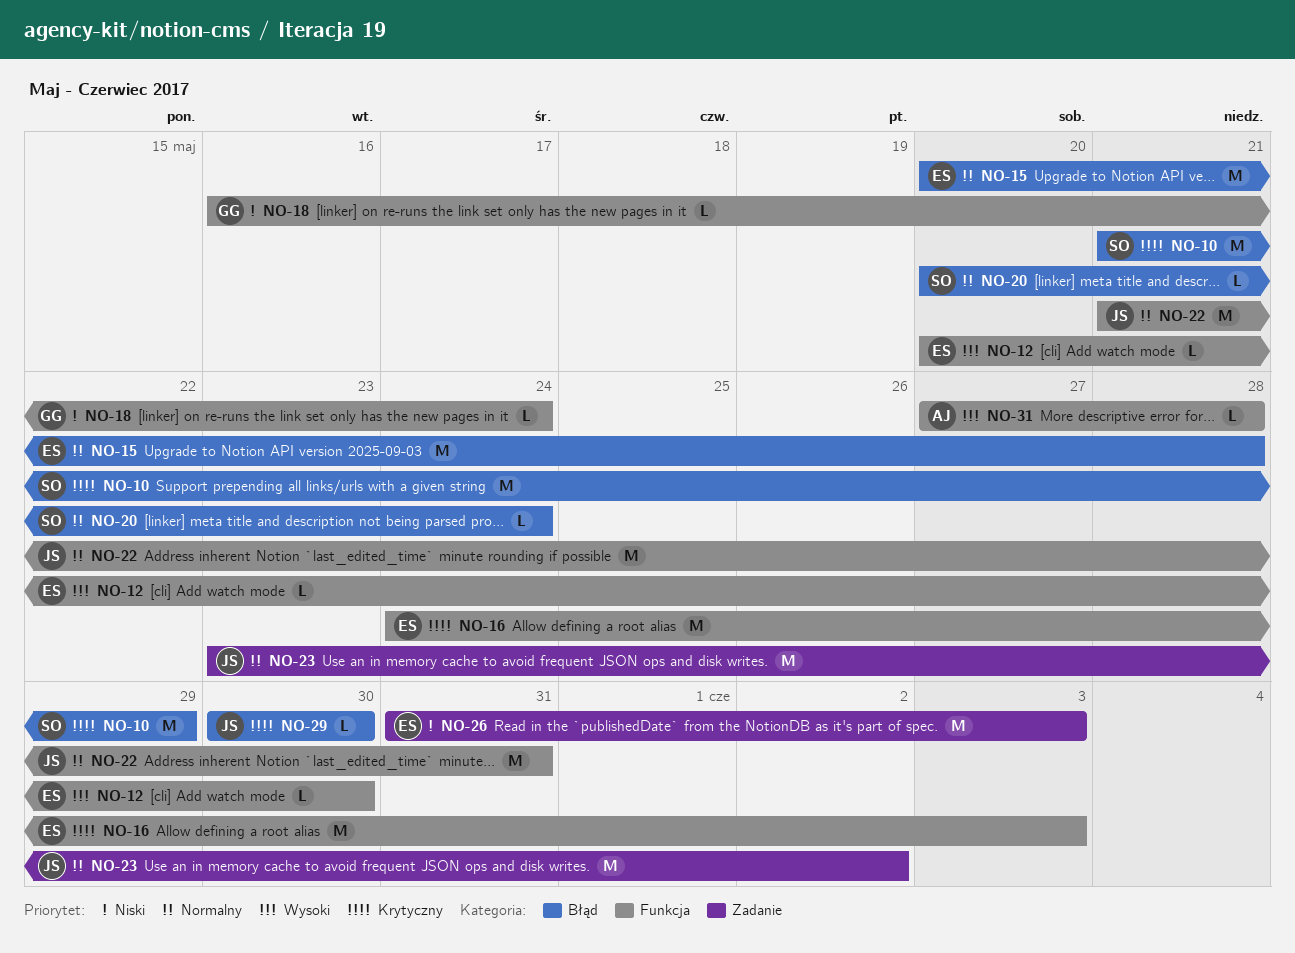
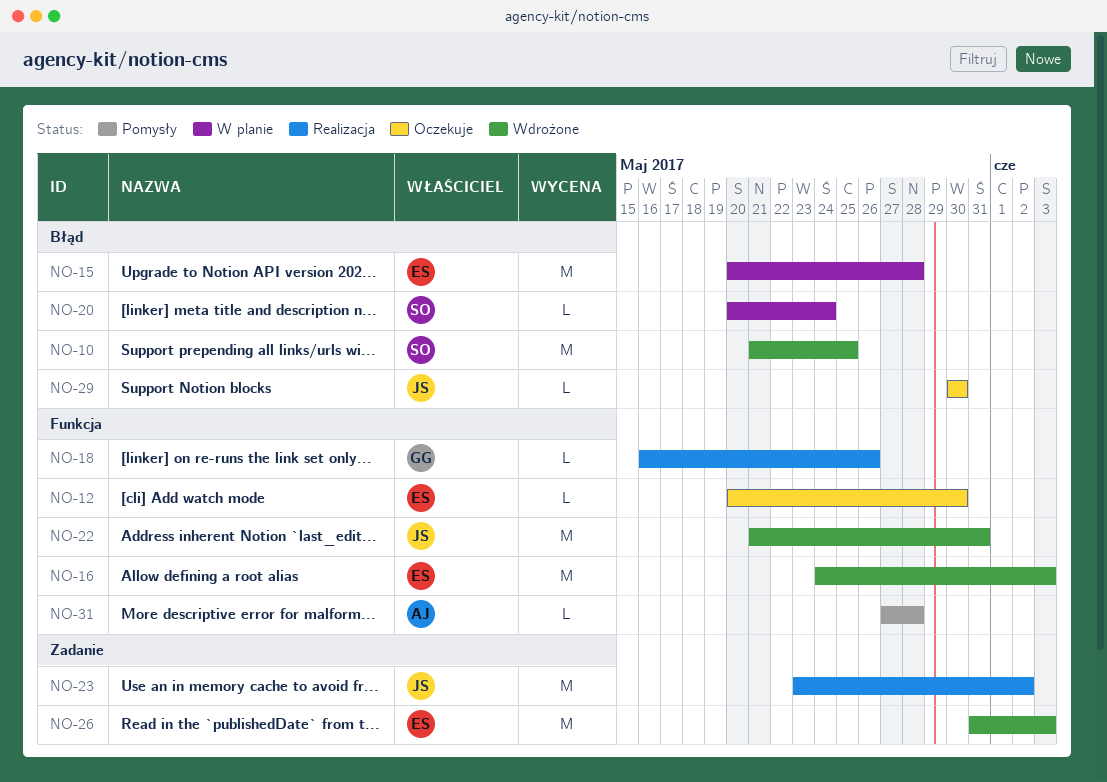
NO-10, due: May 29 -> May 25
NO-18, due: May 24 -> May 26

